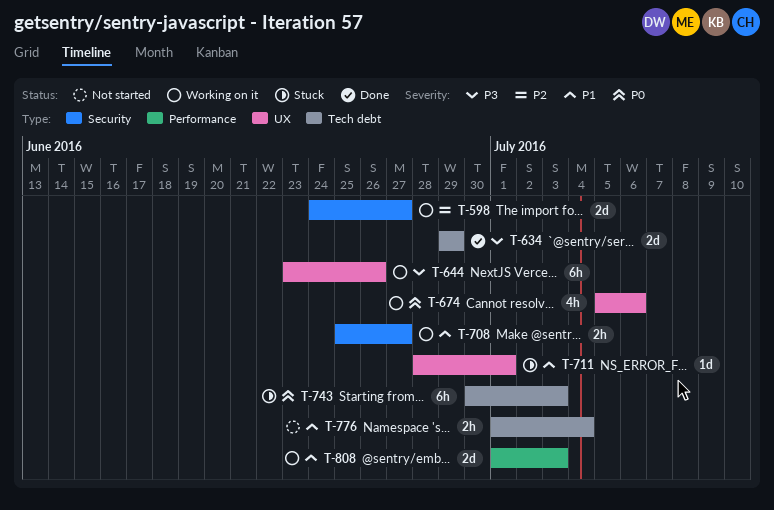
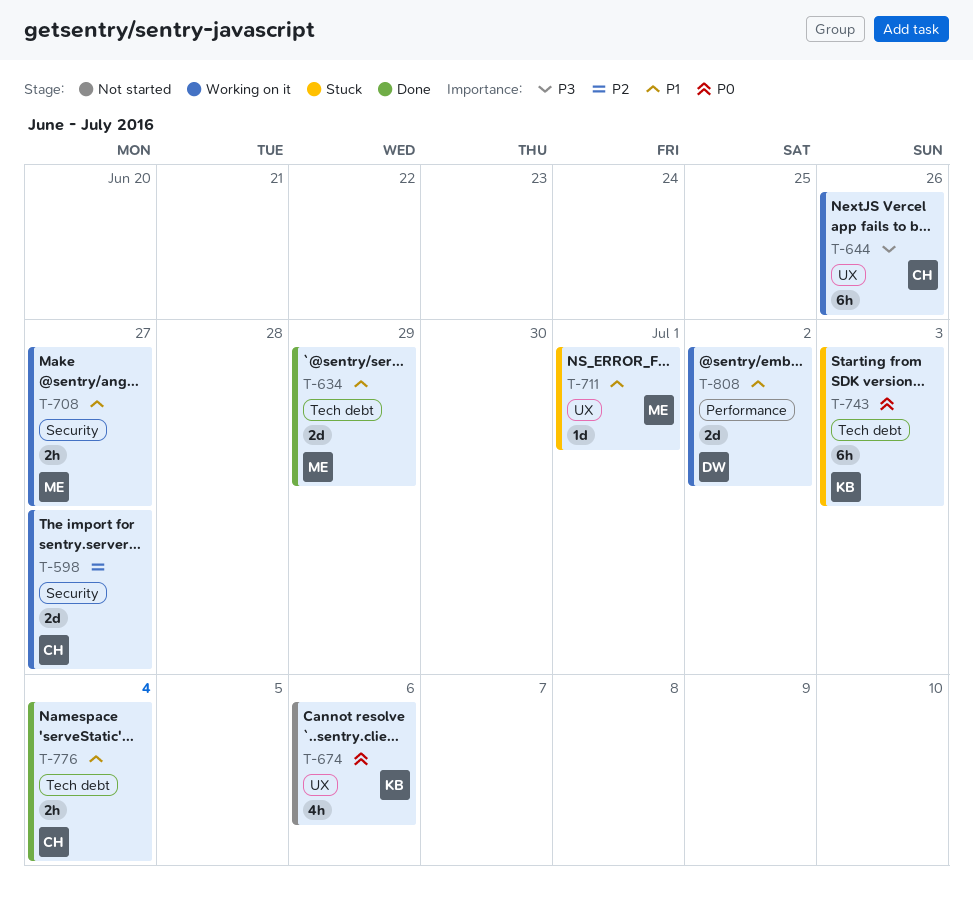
T-634, priority: P3 -> P1
T-674, status: Working on it -> Not started
T-776, status: Not started -> Done
T-808, due: Jul 3 -> Jul 2

